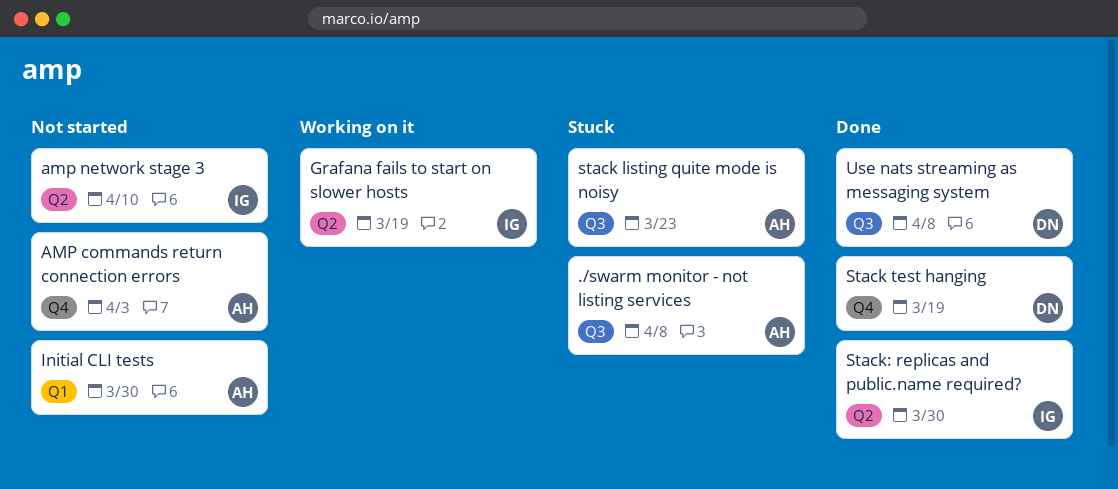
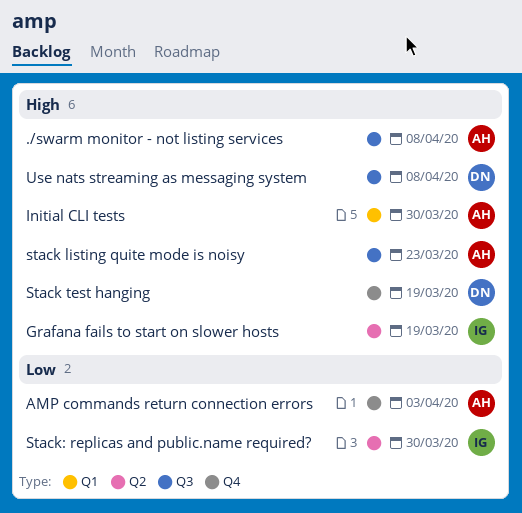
amp network stage 3: present -> none

